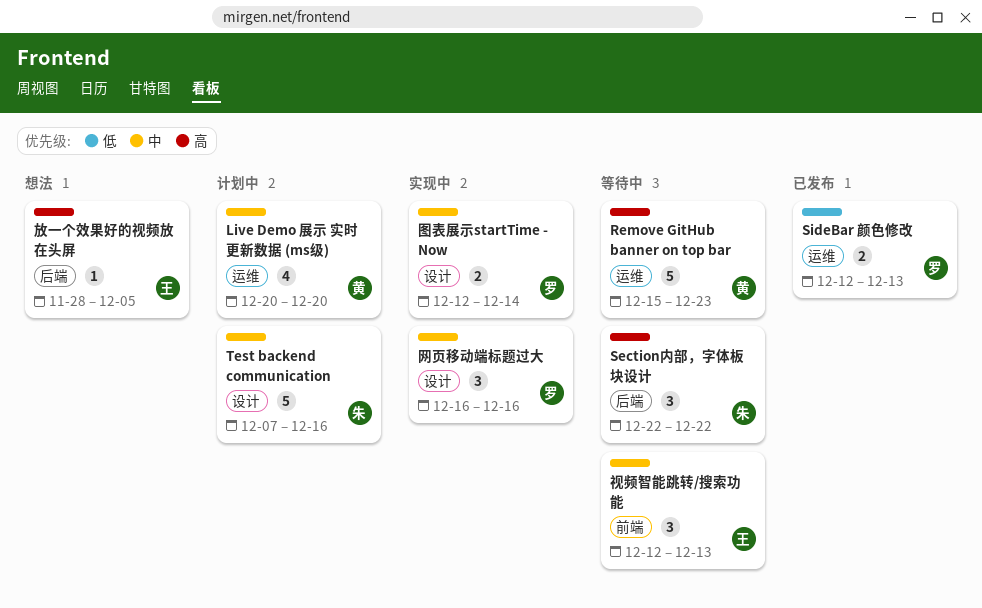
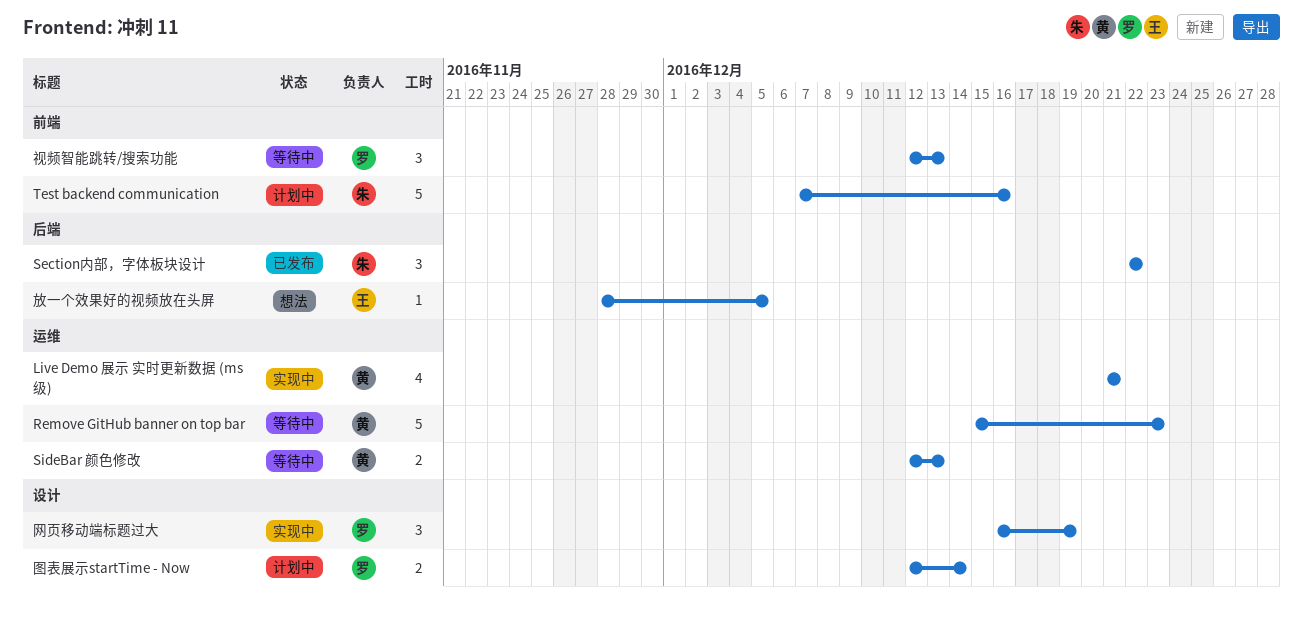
Live Demo 展示 实时更新数据 (ms级), status: 计划中 -> 实现中
Live Demo 展示 实时更新数据 (ms级), start: Dec 20 -> Dec 21
Live Demo 展示 实时更新数据 (ms级), due: Dec 20 -> Dec 21
Section内部，字体板块设计, status: 等待中 -> 已发布
SideBar 颜色修改, status: 已发布 -> 等待中
SideBar 颜色修改, owner: 罗 -> 黄
Test backend communication, label: 设计 -> 前端
图表展示startTime - Now, status: 实现中 -> 计划中
网页移动端标题过大, due: Dec 16 -> Dec 19
视频智能跳转/搜索功能, owner: 王 -> 罗

